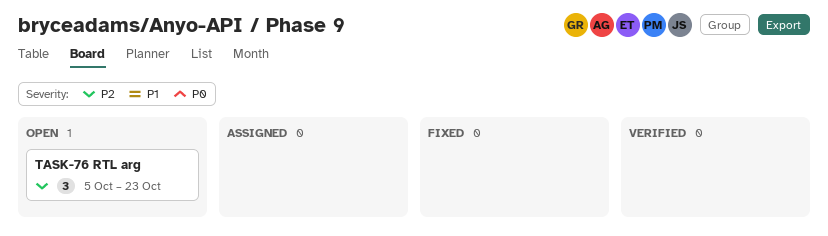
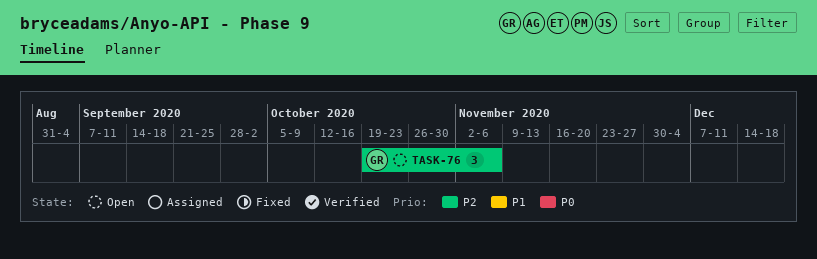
TASK-76, start: Oct 5 -> Oct 19
TASK-76, due: Oct 23 -> Nov 6

